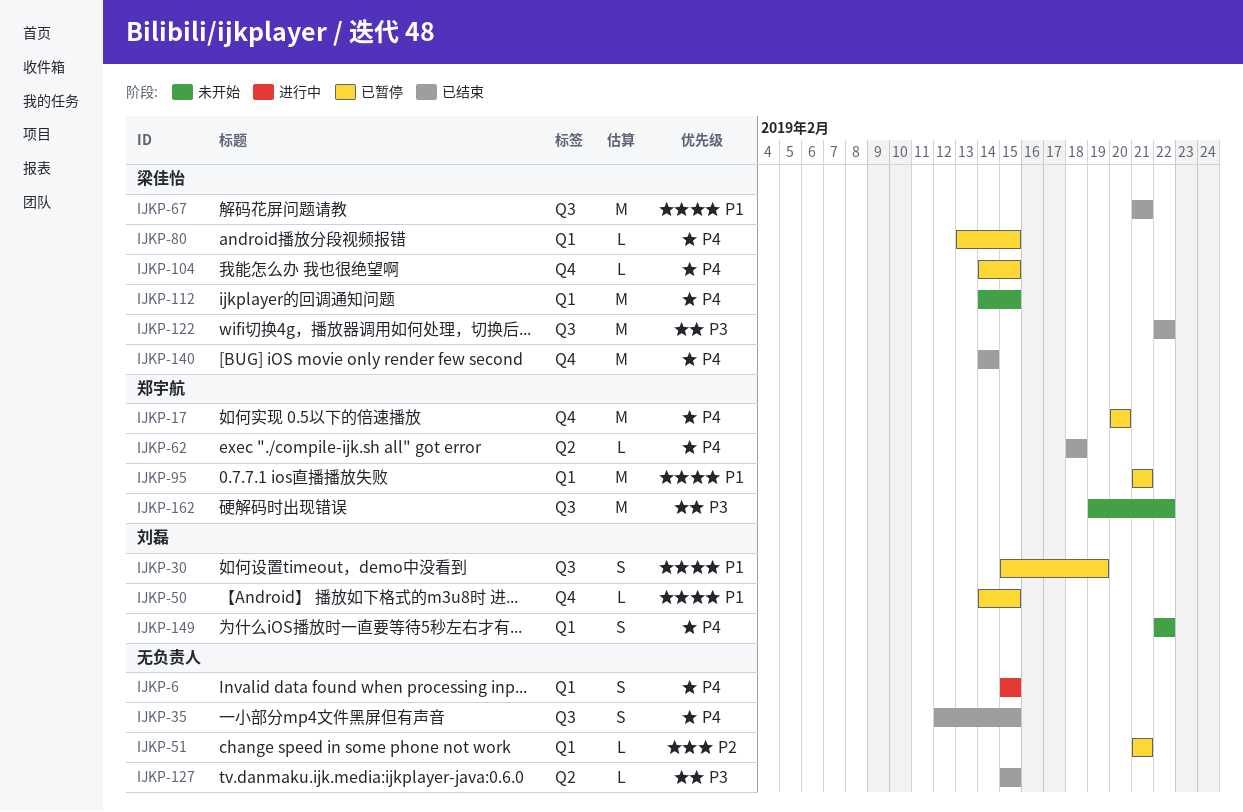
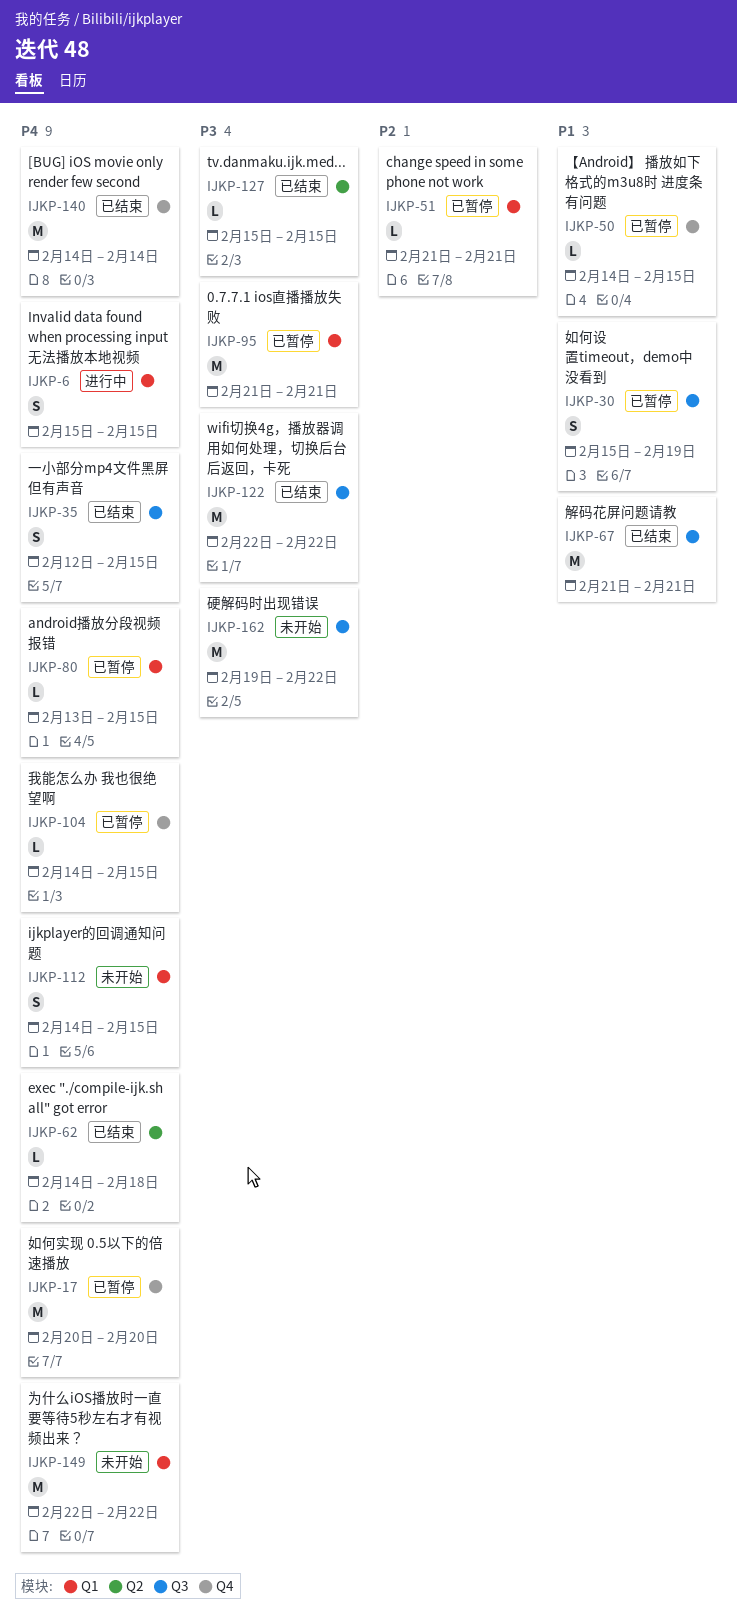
IJKP-62, start: Feb 18 -> Feb 14
IJKP-95, priority: P1 -> P3
IJKP-112, estimate: M -> S
IJKP-149, estimate: S -> M

